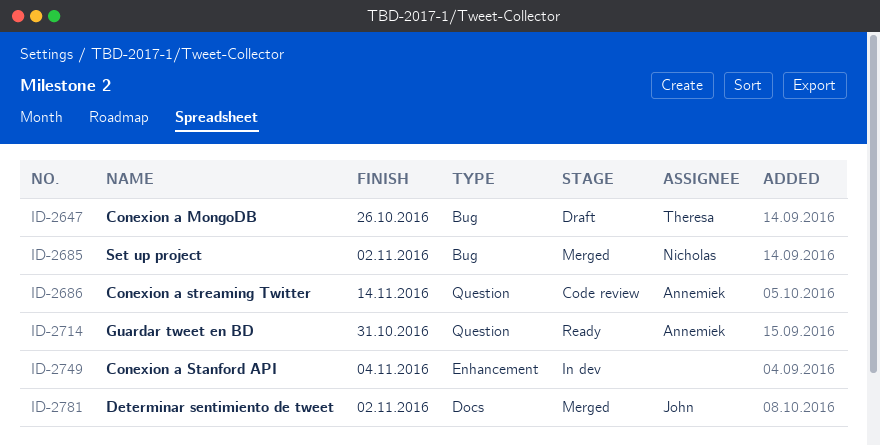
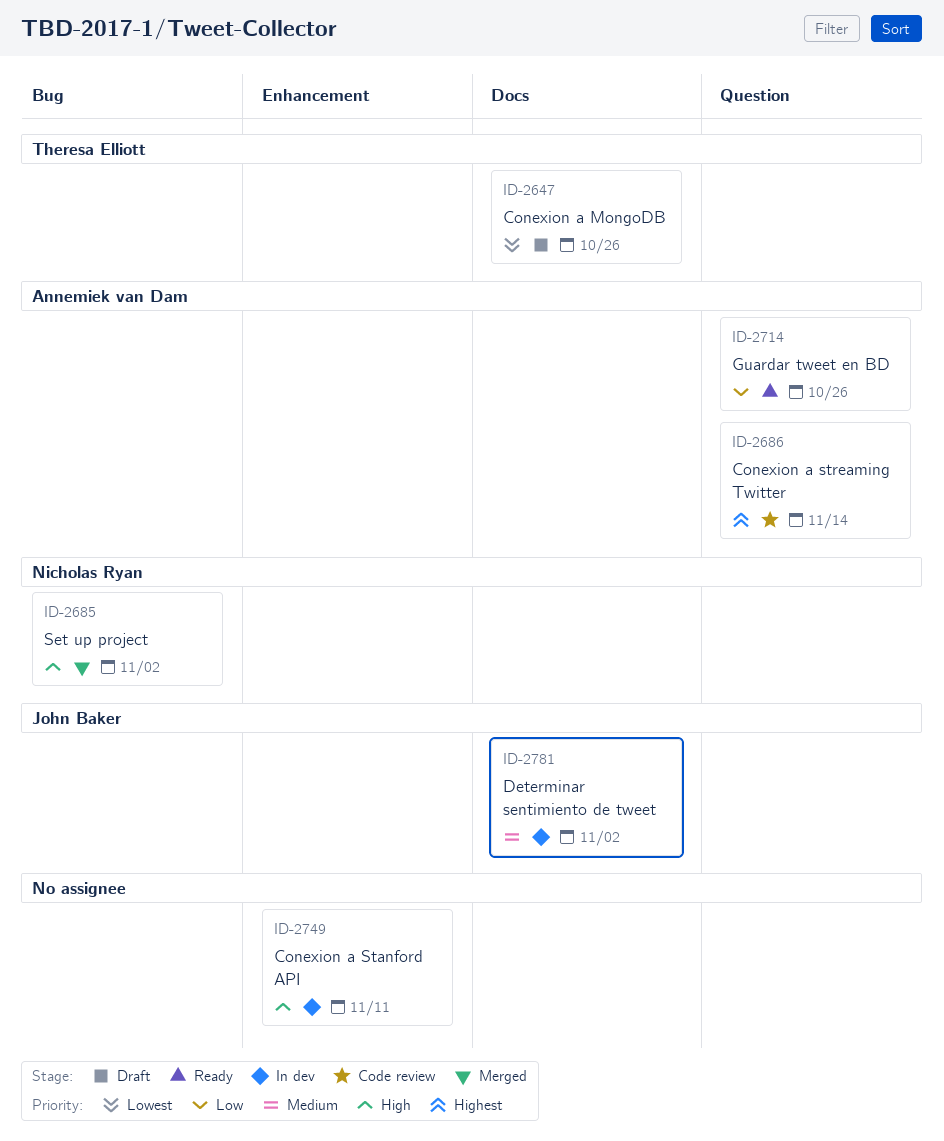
ID-2647, label: Bug -> Docs
ID-2714, due: Oct 31 -> Oct 26
ID-2749, due: Nov 4 -> Nov 11
ID-2781, status: Merged -> In dev

